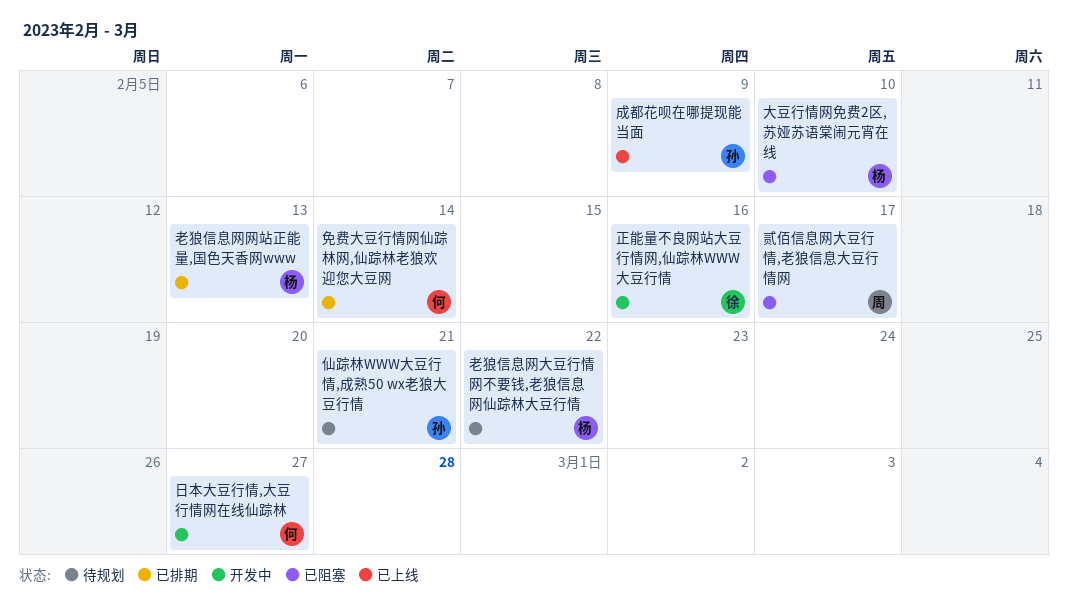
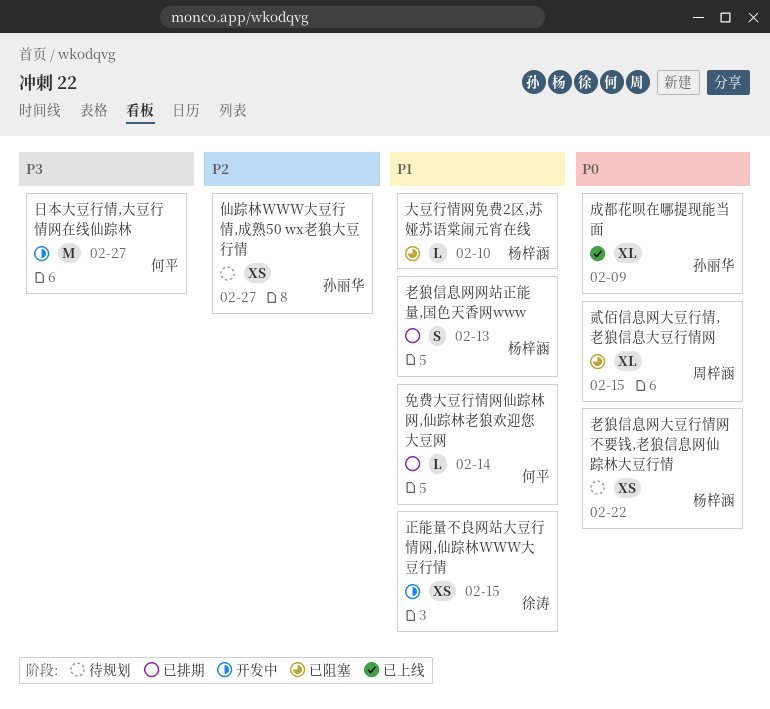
仙踪林WWW大豆行情,成熟50 wx老狼大豆行情, due: Feb 21 -> Feb 27
正能量不良网站大豆行情网,仙踪林WWW大豆行情, due: Feb 16 -> Feb 15
贰佰信息网大豆行情,老狼信息大豆行情网, due: Feb 17 -> Feb 15

